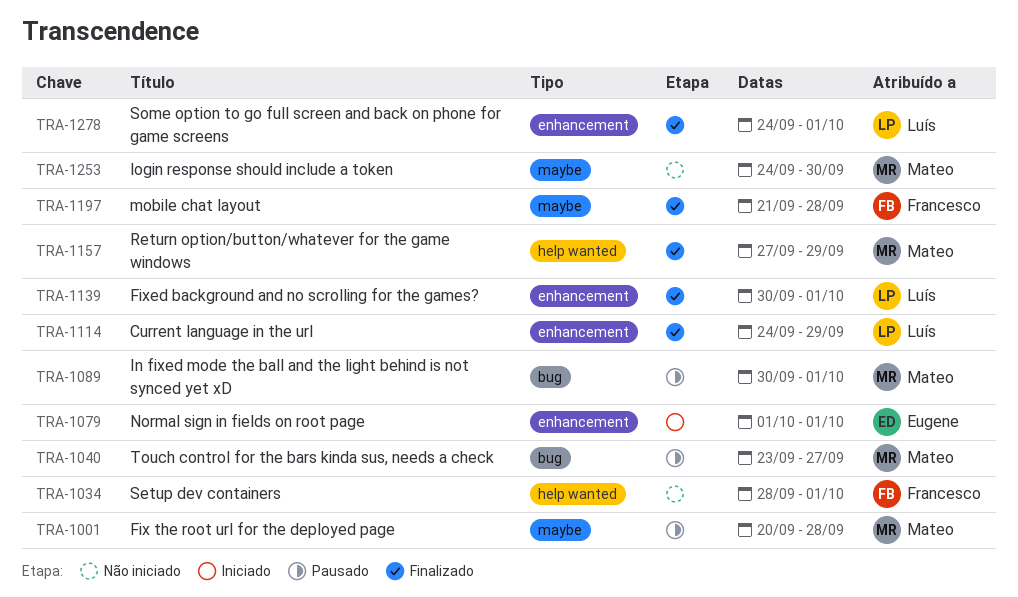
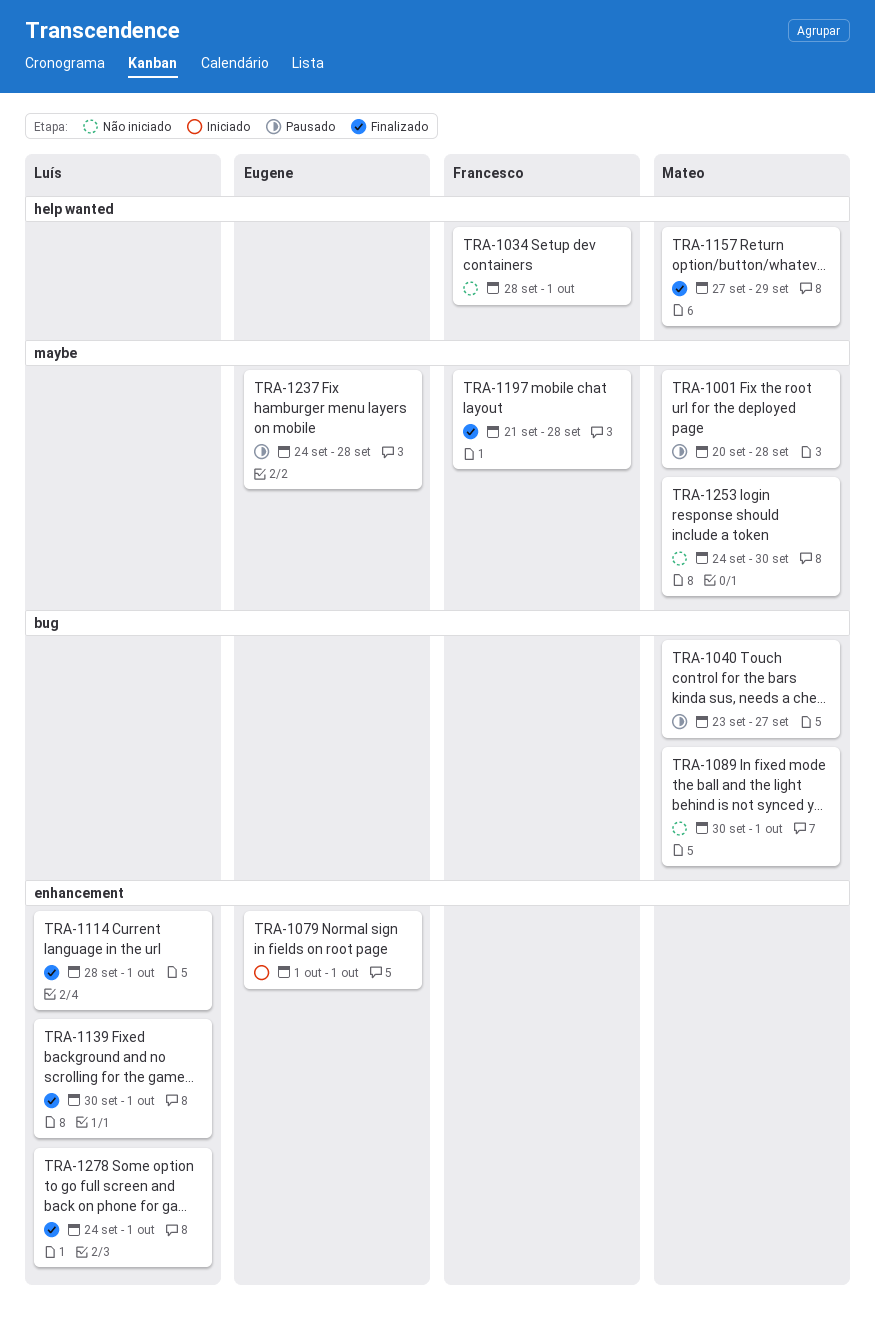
TRA-1089, status: Pausado -> Não iniciado
TRA-1114, start: Sep 24 -> Sep 28
TRA-1114, due: Sep 29 -> Oct 1
TRA-1237: none -> present

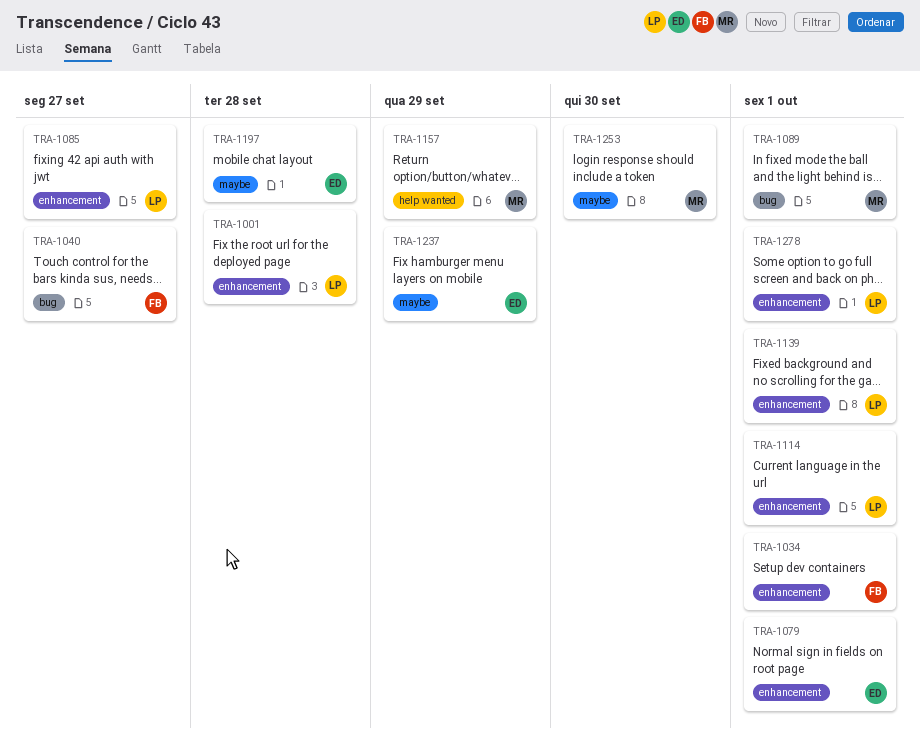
TRA-1001, owner: Mateo -> Luís
TRA-1001, label: maybe -> enhancement
TRA-1034, label: help wanted -> enhancement
TRA-1040, owner: Mateo -> Francesco
TRA-1085: none -> present
TRA-1197, owner: Francesco -> Eugene
TRA-1237, due: Sep 28 -> Sep 29

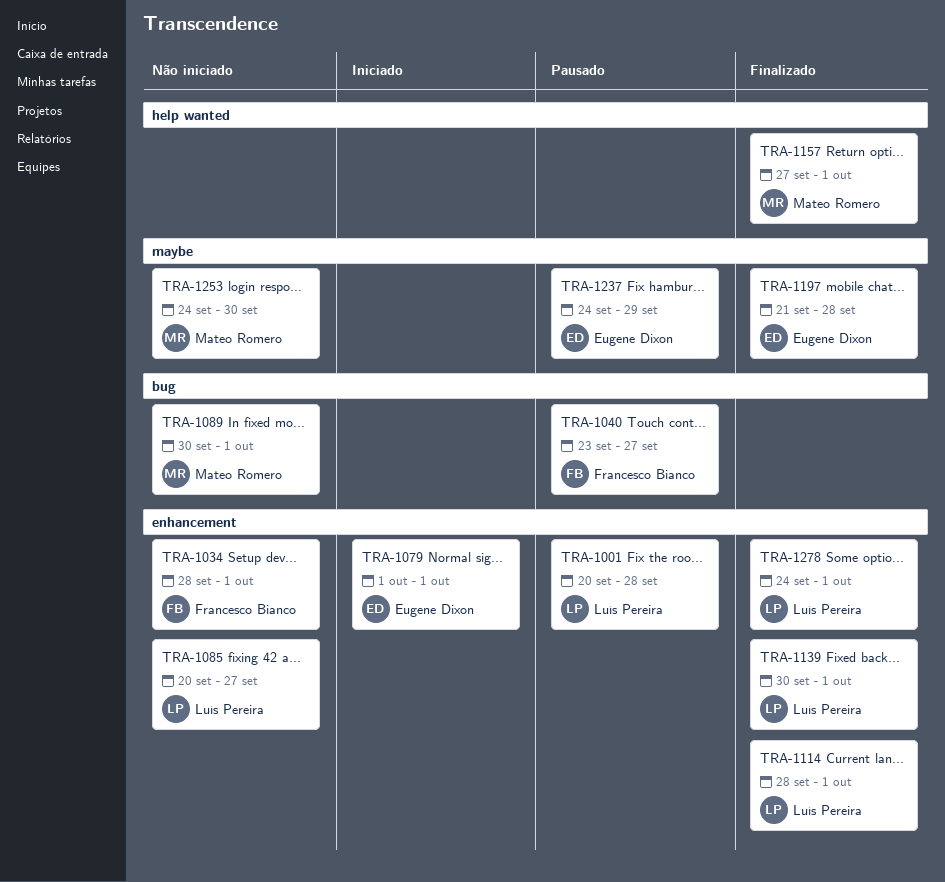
TRA-1157, due: Sep 29 -> Oct 1

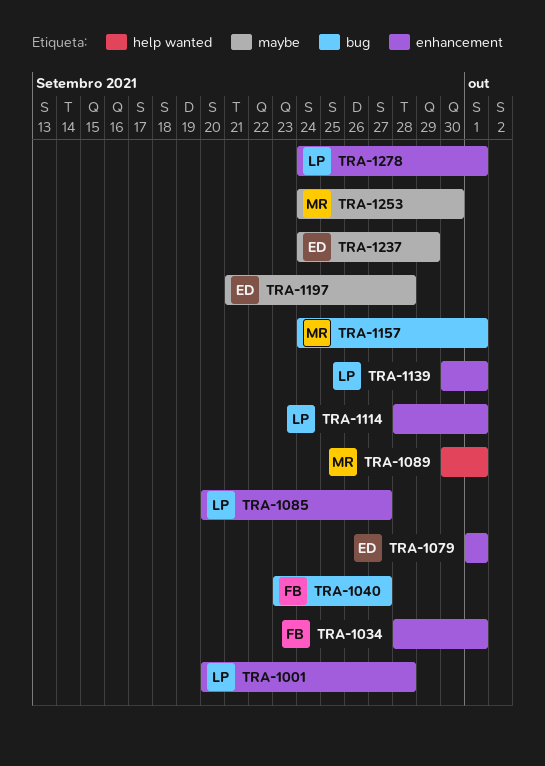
TRA-1089, label: bug -> help wanted
TRA-1157, label: help wanted -> bug
TRA-1157, start: Sep 27 -> Sep 24

